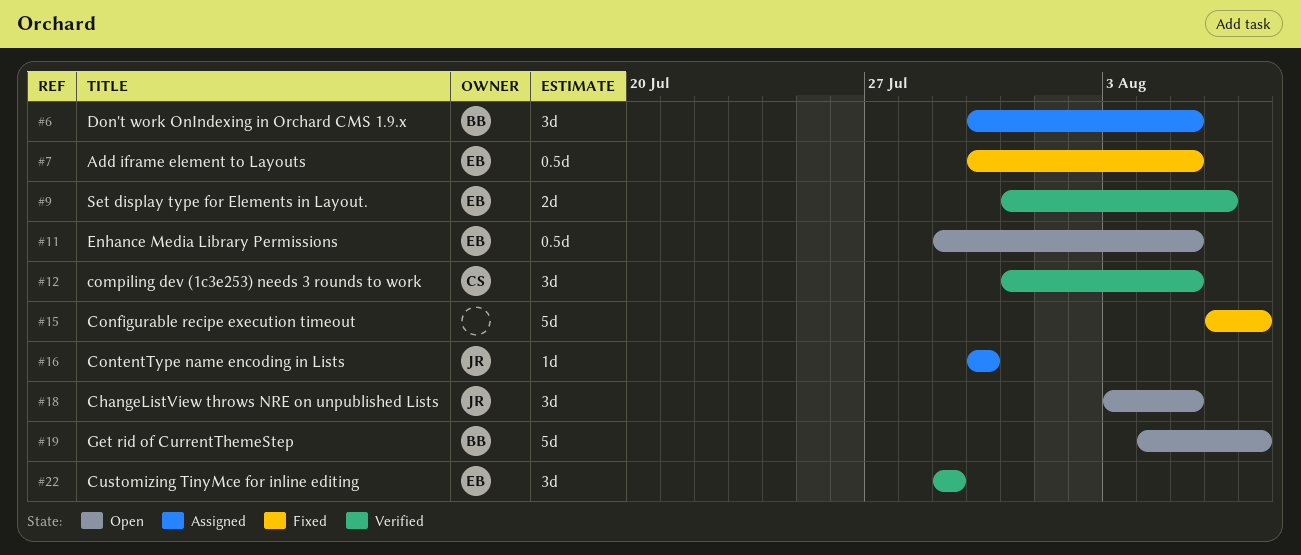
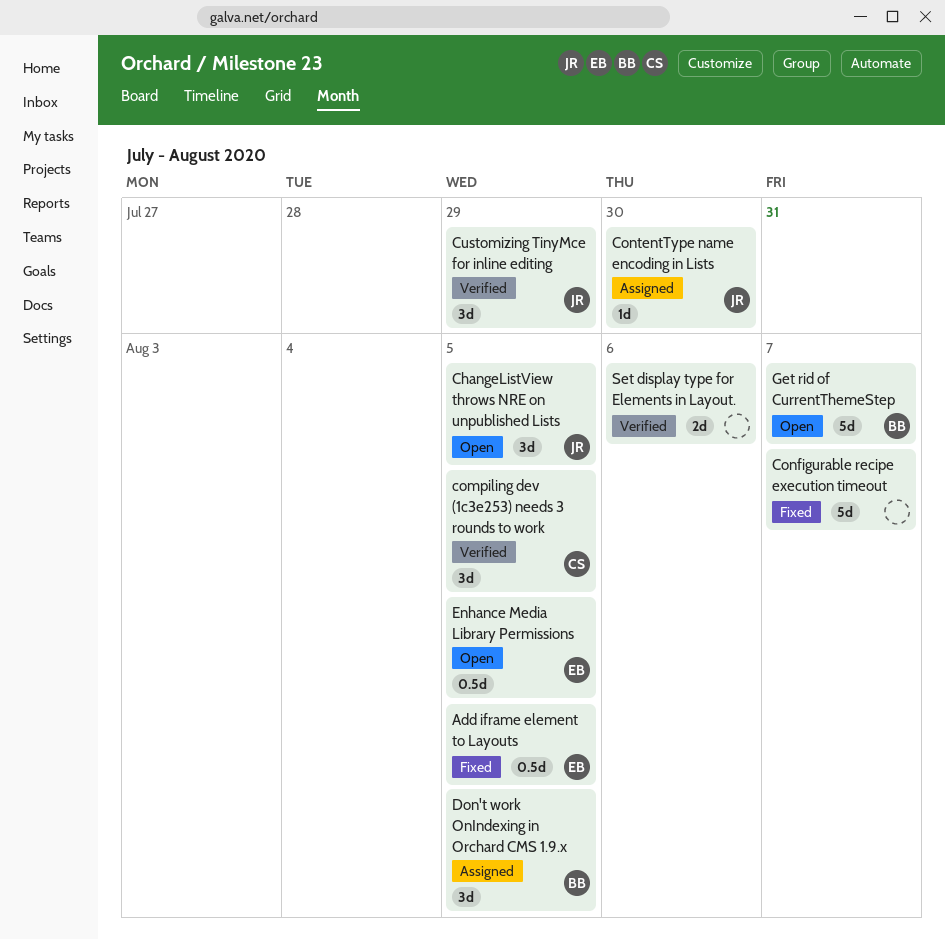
Customizing TinyMce for inline editing, owner: EB -> JR
Set display type for Elements in Layout., owner: EB -> none

